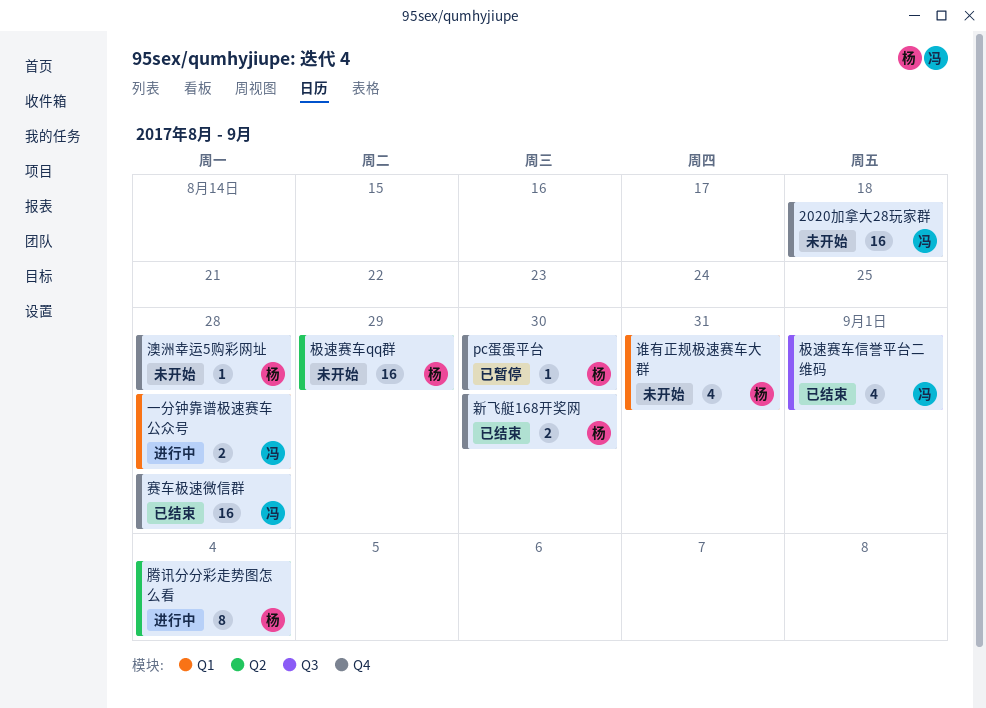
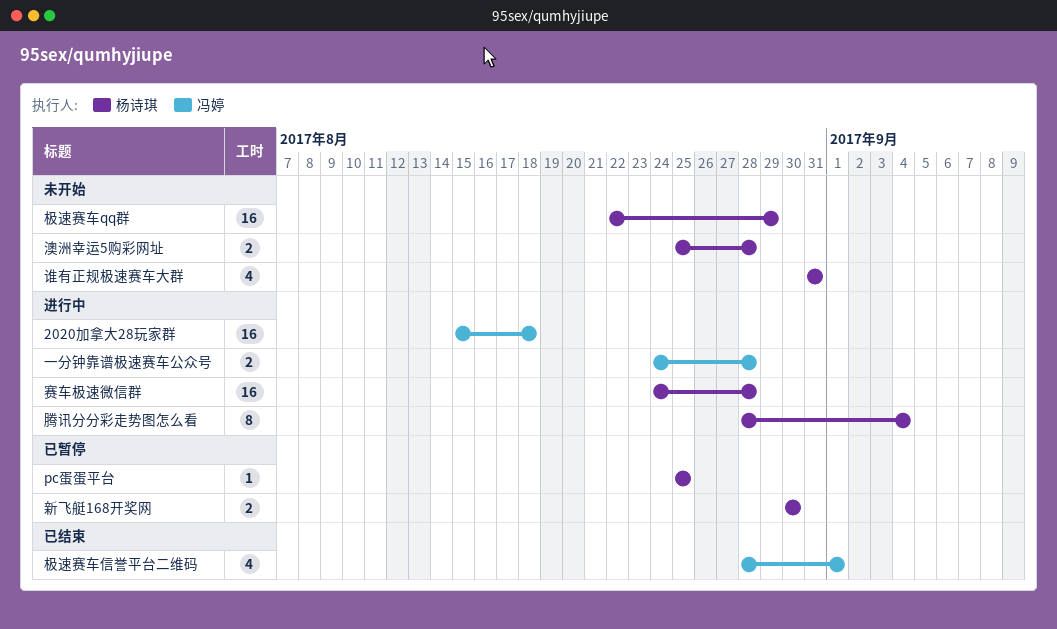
2020加拿大28玩家群, status: 未开始 -> 进行中
pc蛋蛋平台, due: Aug 30 -> Aug 25
新飞艇168开奖网, status: 已结束 -> 已暂停
澳洲幸运5购彩网址, estimate: 1 -> 2
赛车极速微信群, status: 已结束 -> 进行中
赛车极速微信群, owner: 冯婷 -> 杨诗琪

